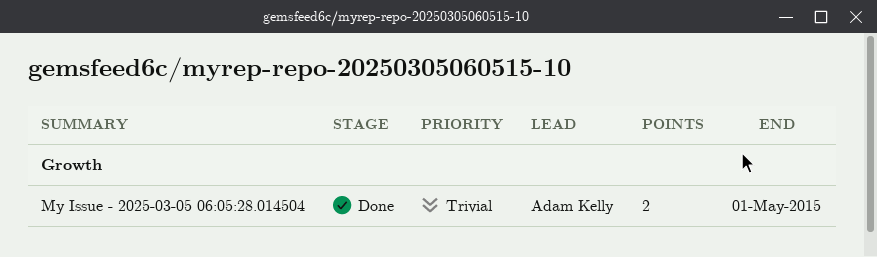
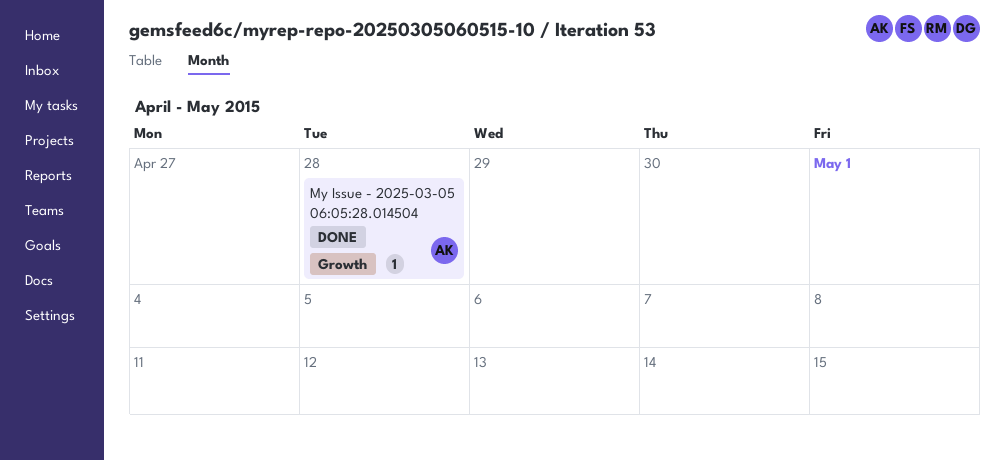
My Issue - 2025-03-05 06:05:28.014504, estimate: 2 -> 1
My Issue - 2025-03-05 06:05:28.014504, due: May 1 -> Apr 28

